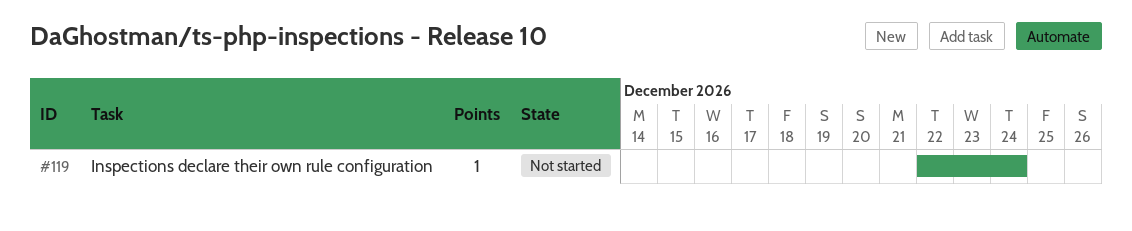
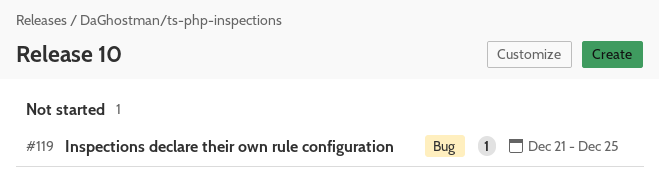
#119, start: Dec 22 -> Dec 21
#119, due: Dec 24 -> Dec 25

